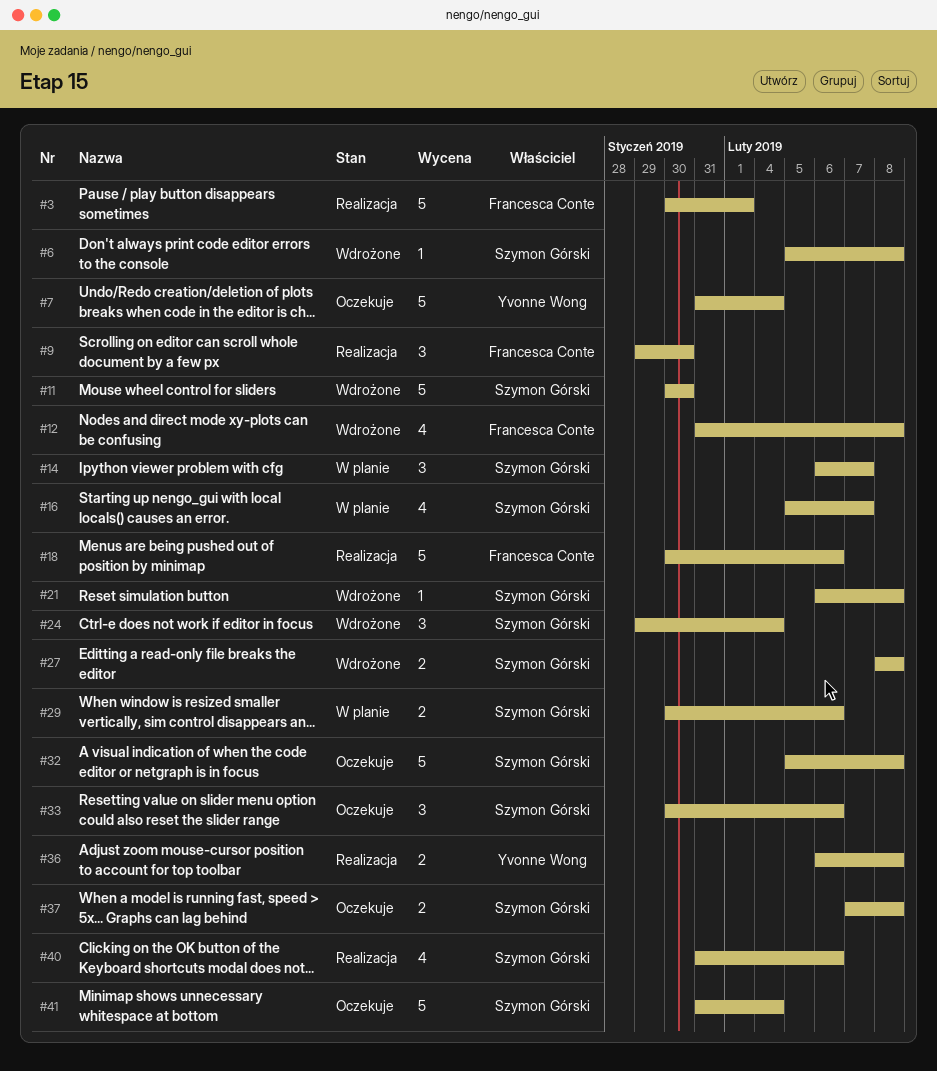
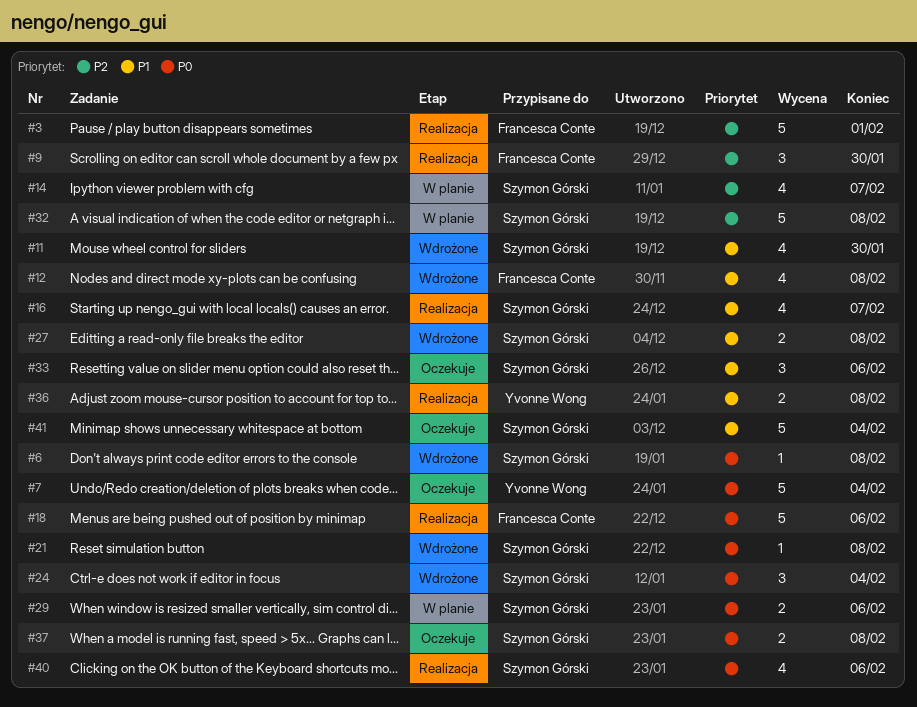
#11, estimate: 5 -> 4
#14, estimate: 3 -> 4
#16, status: W planie -> Realizacja
#32, status: Oczekuje -> W planie

